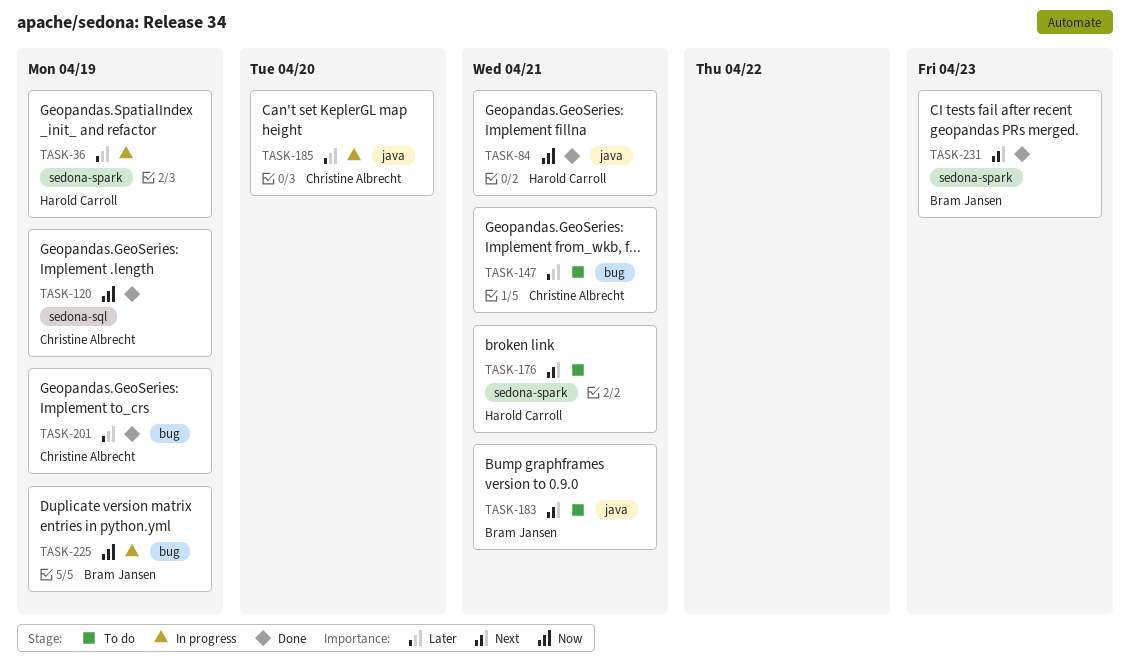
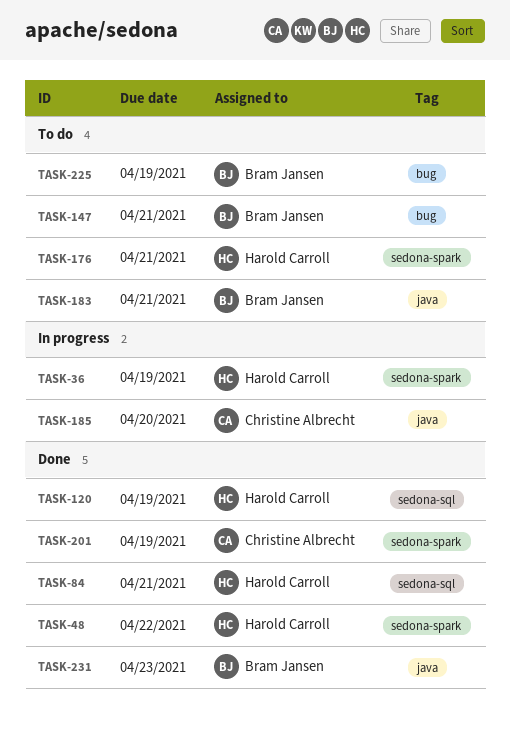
TASK-48: none -> present
TASK-84, label: java -> sedona-sql
TASK-120, owner: Christine Albrecht -> Harold Carroll
TASK-147, owner: Christine Albrecht -> Bram Jansen
TASK-201, label: bug -> sedona-spark
TASK-225, status: In progress -> To do
TASK-231, label: sedona-spark -> java

